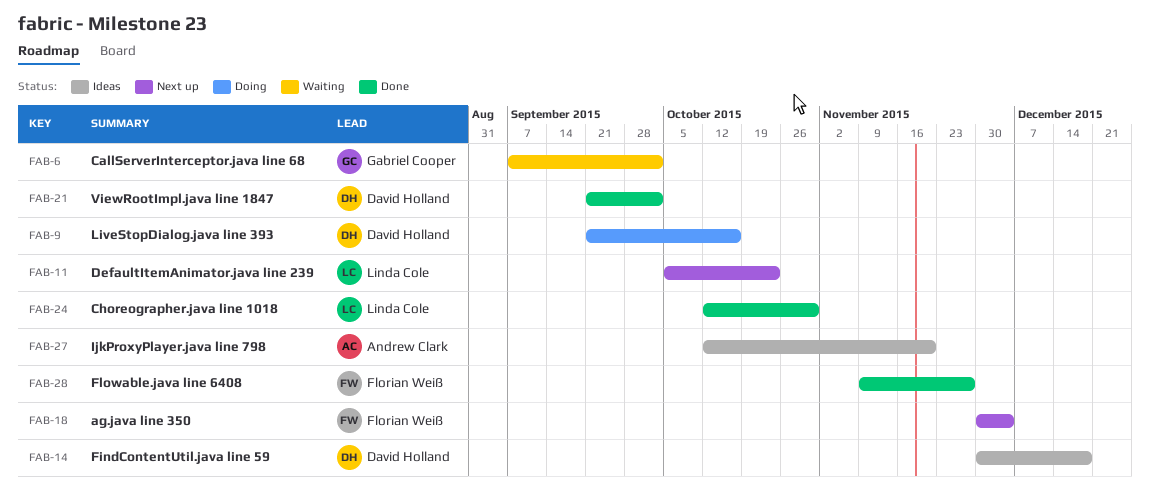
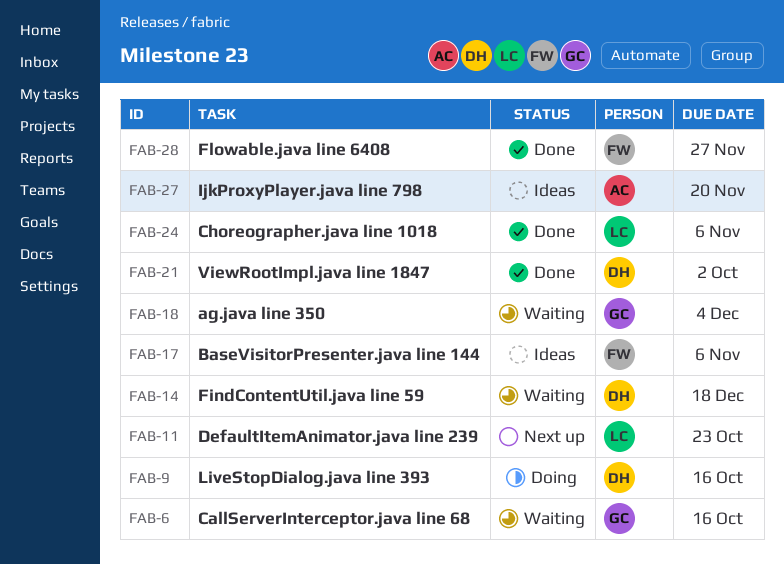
FAB-6, due: Oct 2 -> Oct 16
FAB-14, status: Ideas -> Waiting
FAB-17: none -> present
FAB-18, status: Next up -> Waiting
FAB-18, owner: Florian Weiß -> Gabriel Cooper
FAB-24, due: Oct 30 -> Nov 6

